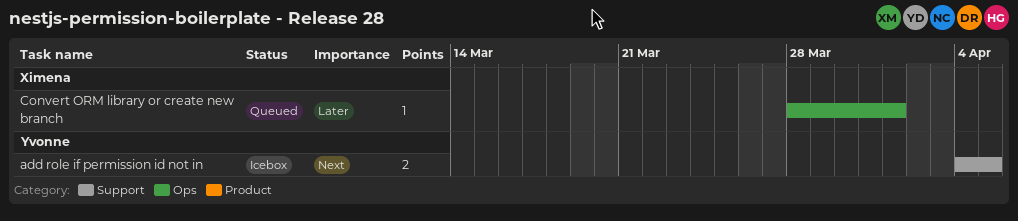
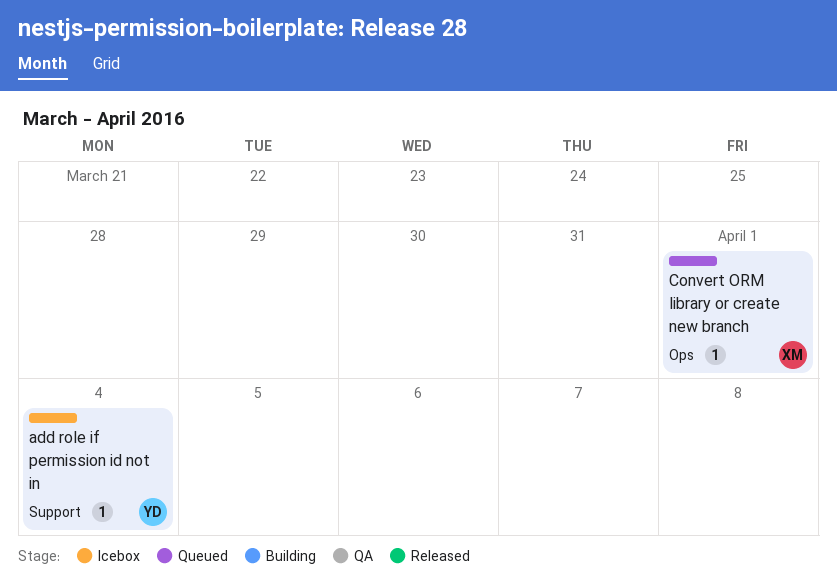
add role if permission id not in, estimate: 2 -> 1
add role if permission id not in, due: Apr 5 -> Apr 4

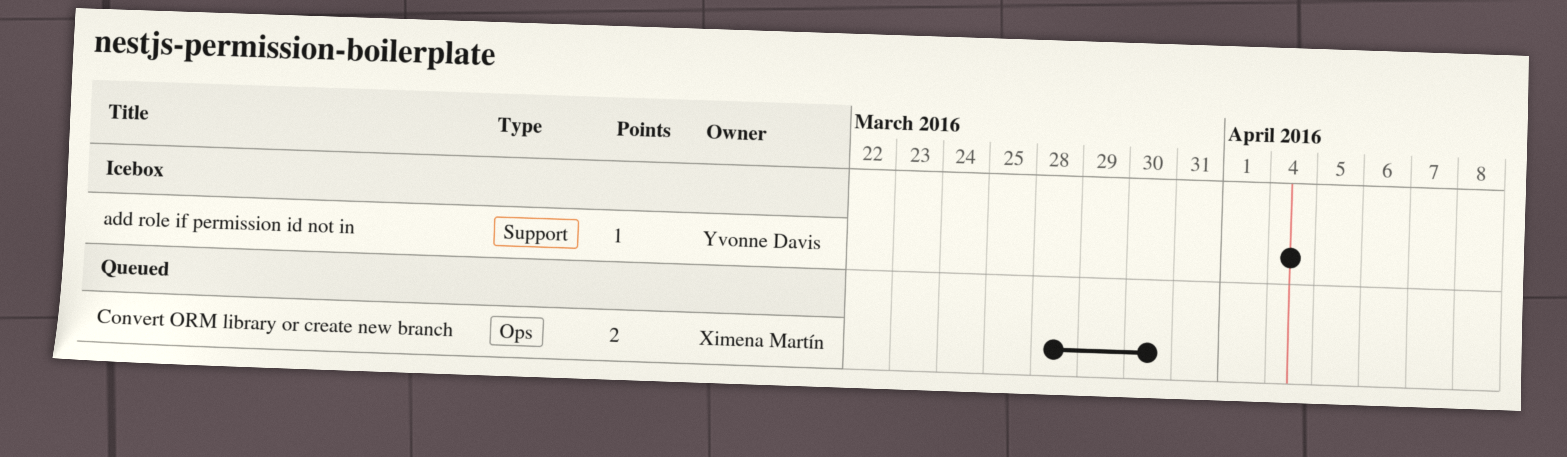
Convert ORM library or create new branch, estimate: 1 -> 2
Convert ORM library or create new branch, due: Apr 1 -> Mar 30

